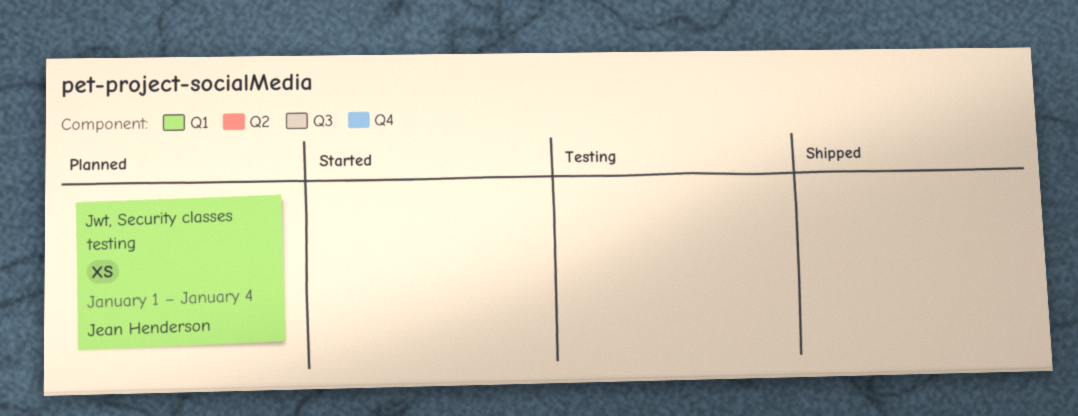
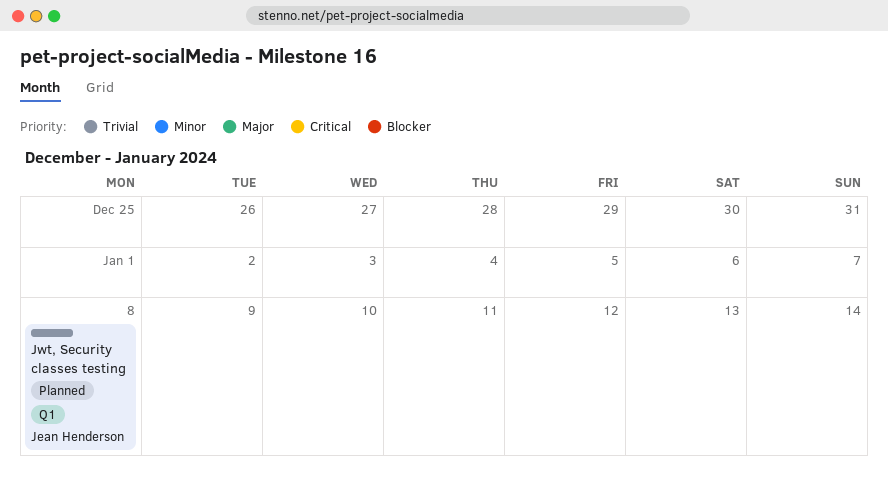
Jwt, Security classes testing, due: Jan 4 -> Jan 8

